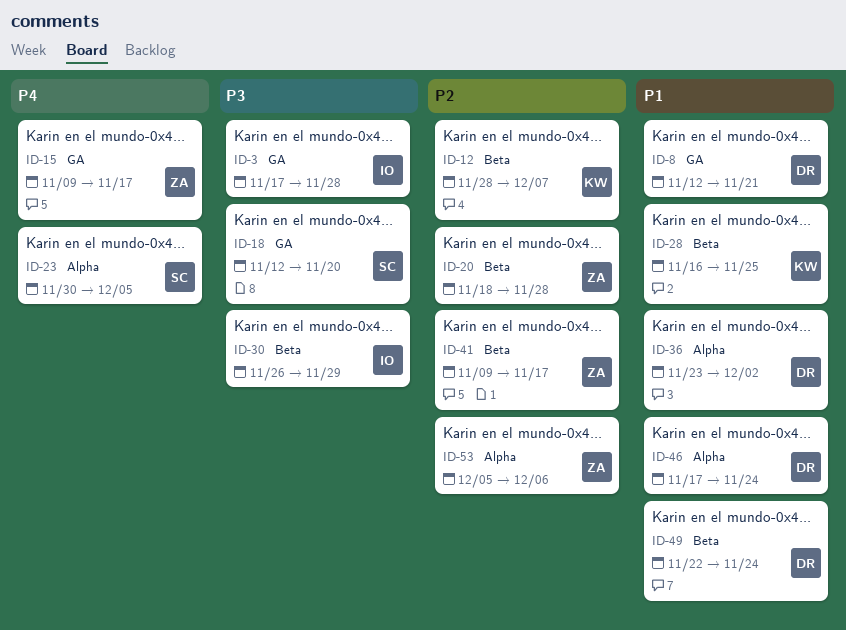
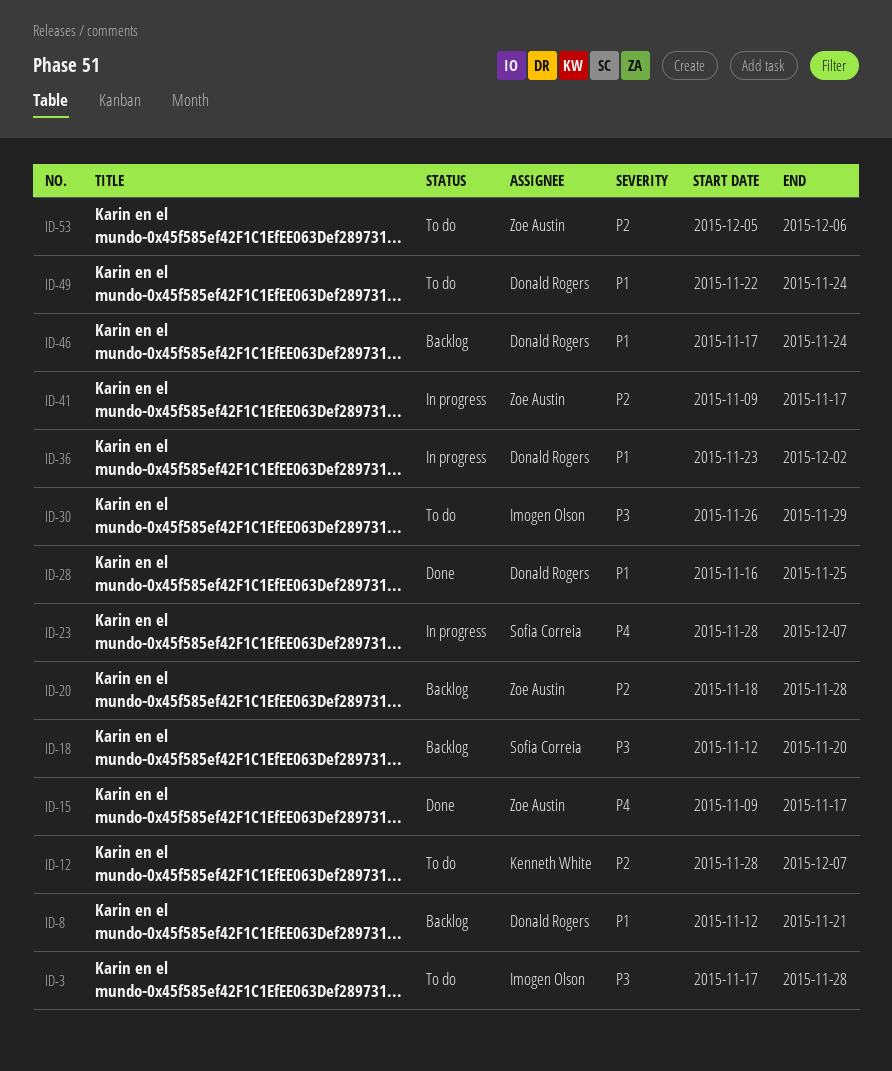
ID-23, start: Nov 30 -> Nov 28
ID-23, due: Dec 5 -> Dec 7
ID-28, owner: Kenneth White -> Donald Rogers

